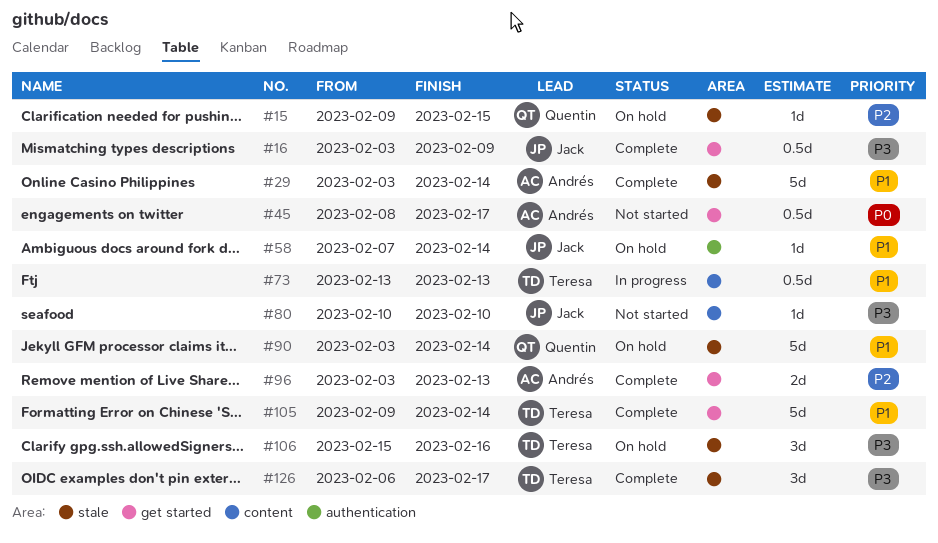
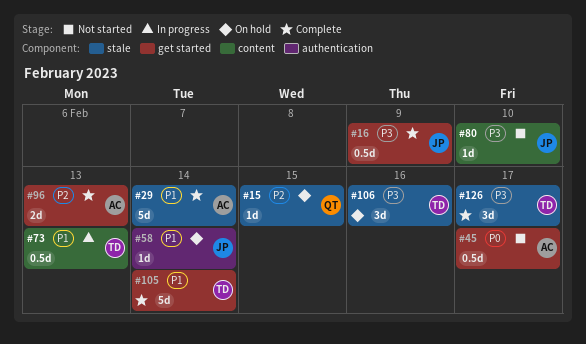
#90: present -> none

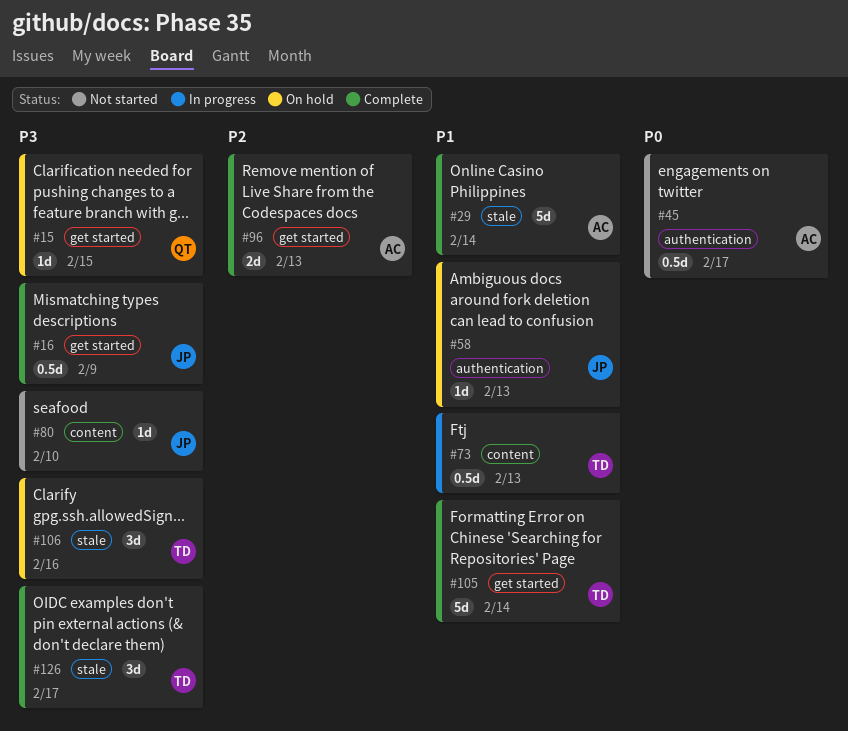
#15, priority: P2 -> P3
#15, label: stale -> get started
#45, label: get started -> authentication
#58, due: Feb 14 -> Feb 13

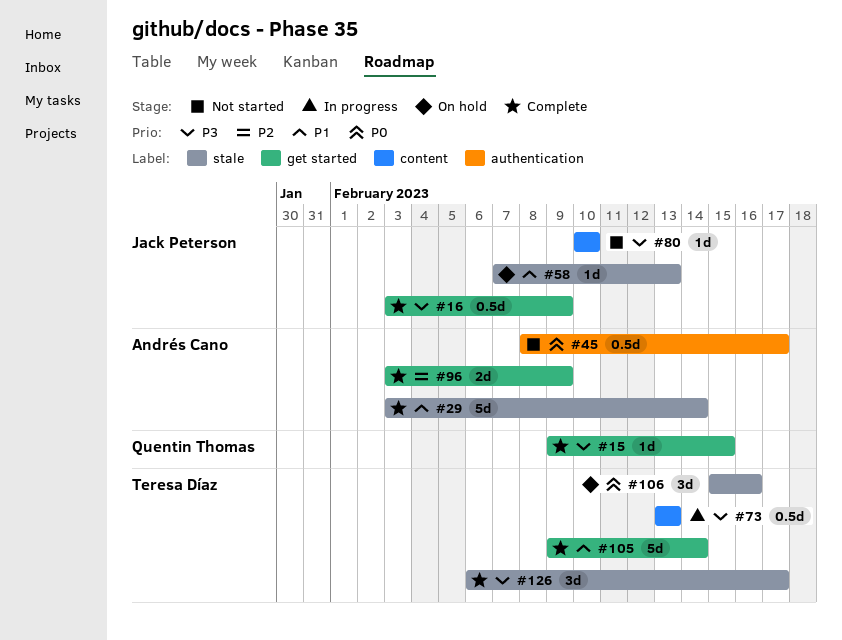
#15, status: On hold -> Complete
#58, label: authentication -> stale
#73, priority: P1 -> P3
#96, due: Feb 13 -> Feb 9
#106, priority: P3 -> P0

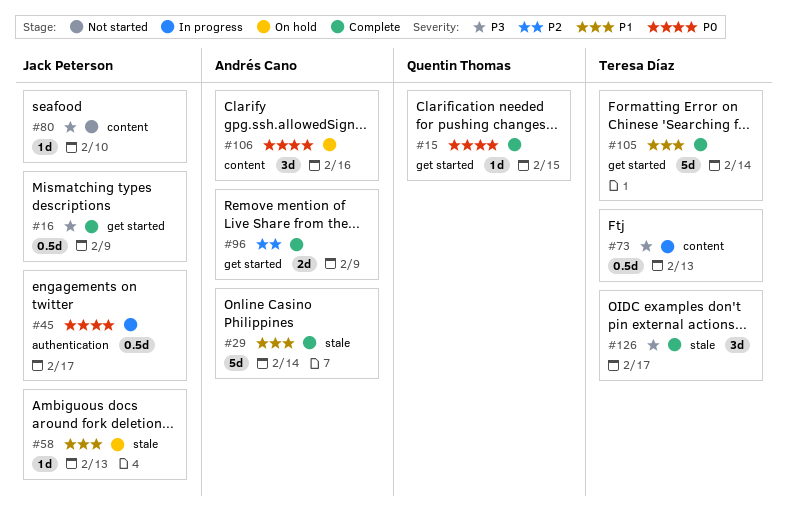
#15, priority: P3 -> P0
#45, status: Not started -> In progress
#45, owner: Andrés Cano -> Jack Peterson
#106, owner: Teresa Díaz -> Andrés Cano
#106, label: stale -> content

